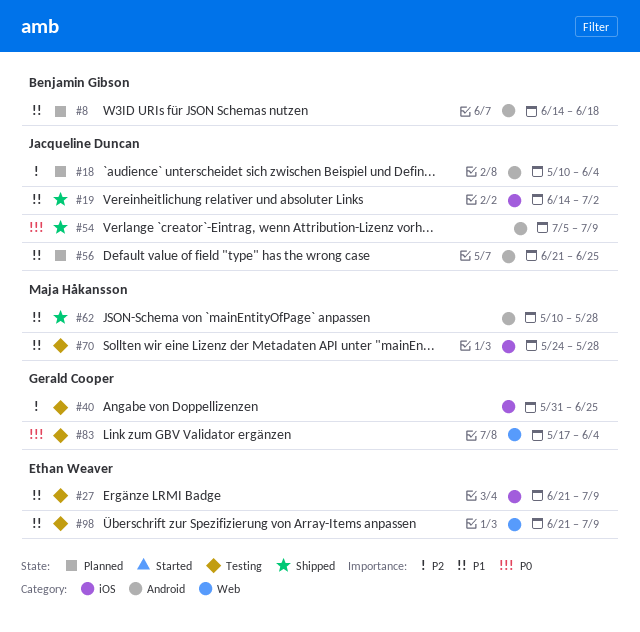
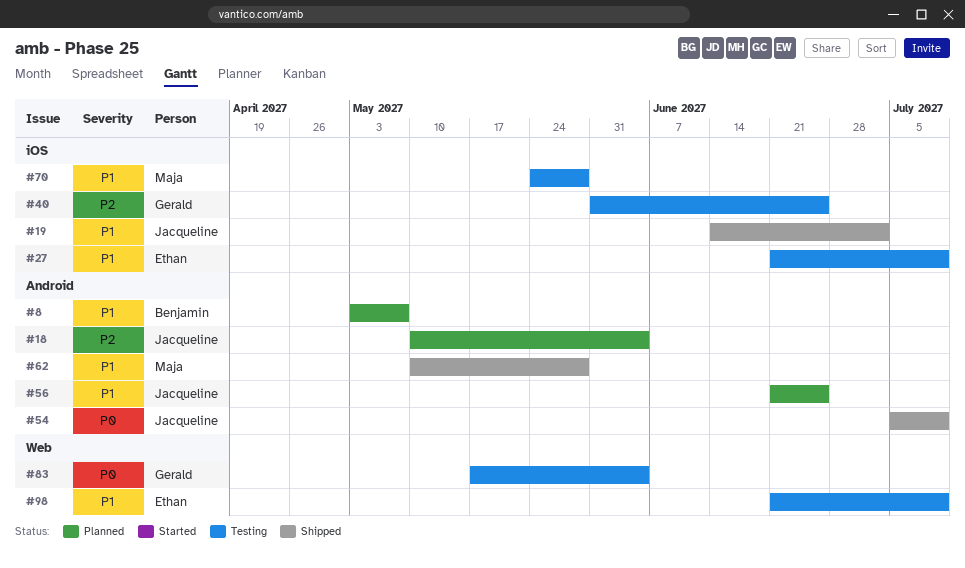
#8, start: Jun 14 -> May 3
#8, due: Jun 18 -> May 7

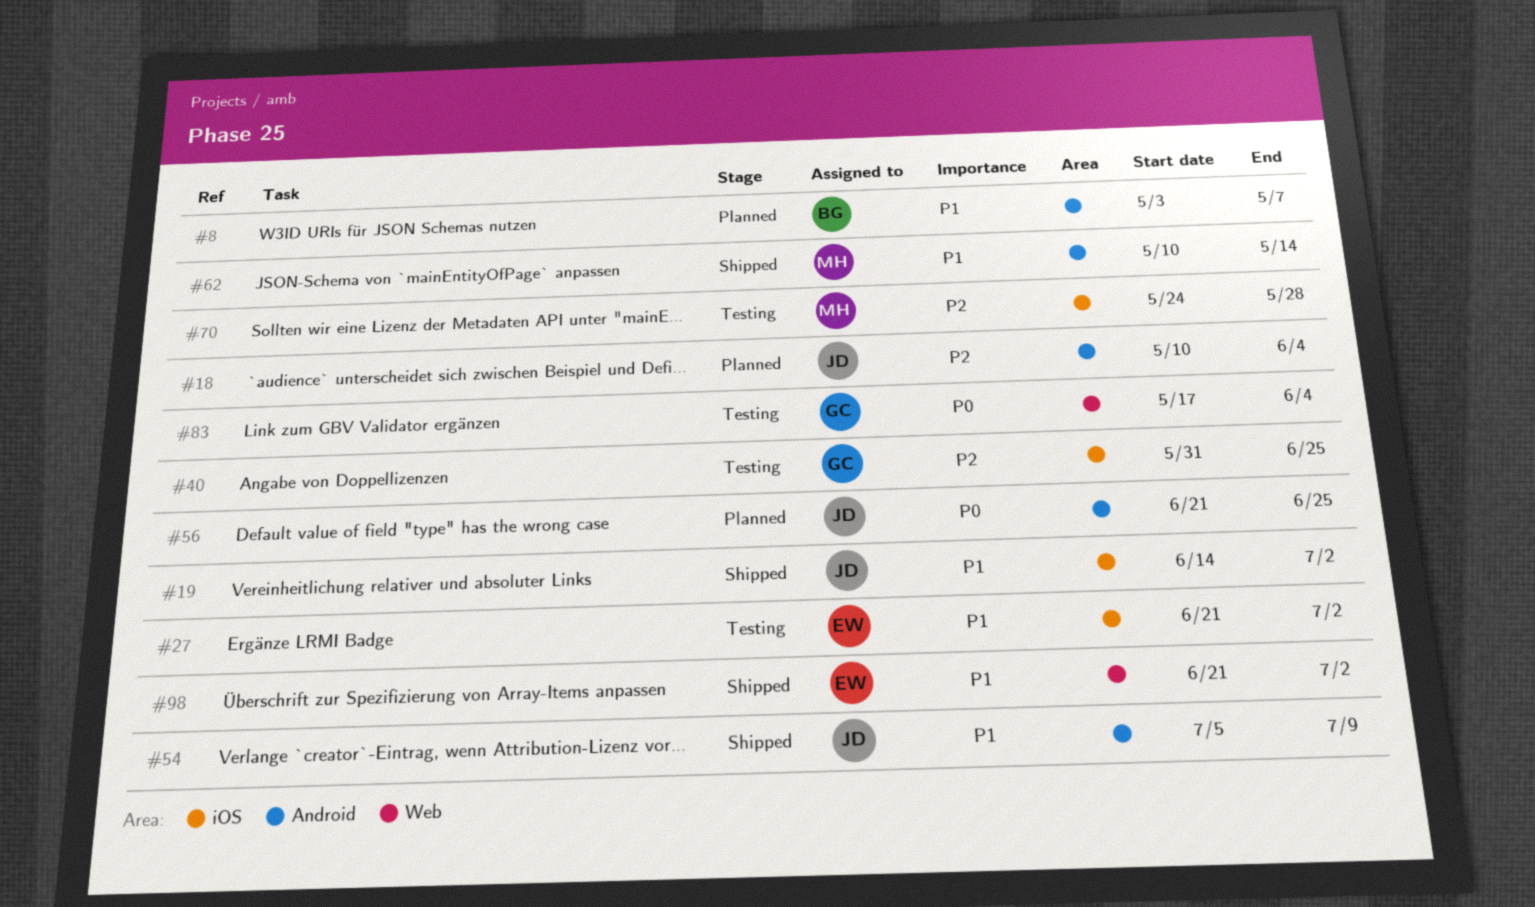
#27, due: Jul 9 -> Jul 2
#54, priority: P0 -> P1
#56, priority: P1 -> P0
#62, due: May 28 -> May 14
#70, priority: P1 -> P2
#98, status: Testing -> Shipped
#98, due: Jul 9 -> Jul 2

